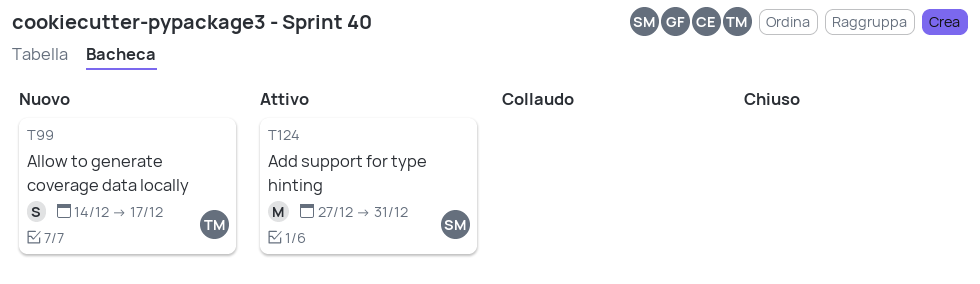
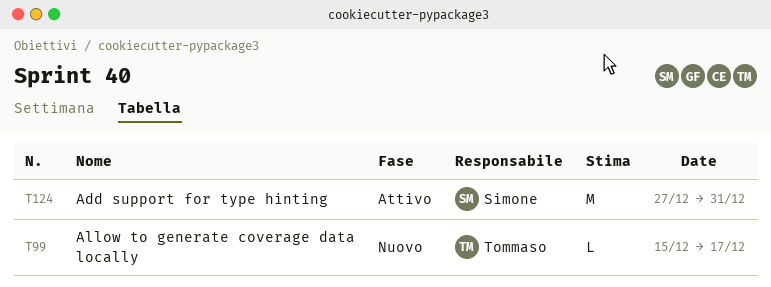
T99, estimate: S -> L
T99, start: Dec 14 -> Dec 15

